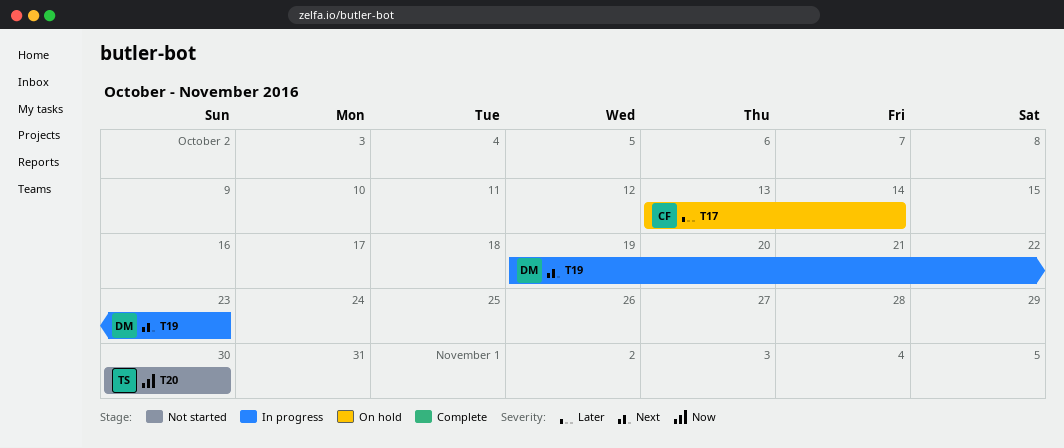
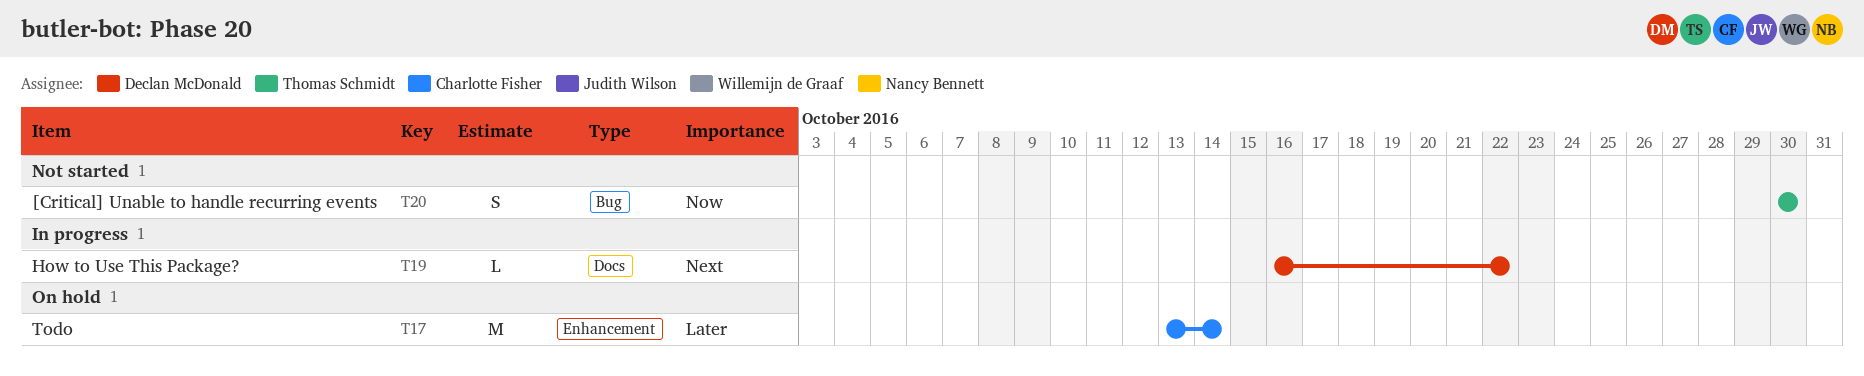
T19, start: Oct 19 -> Oct 16
T19, due: Oct 23 -> Oct 22

